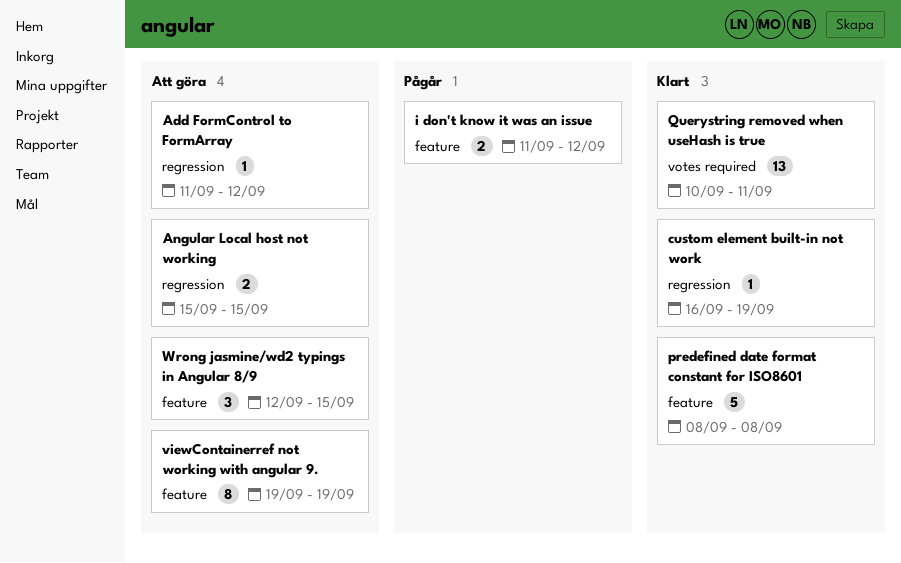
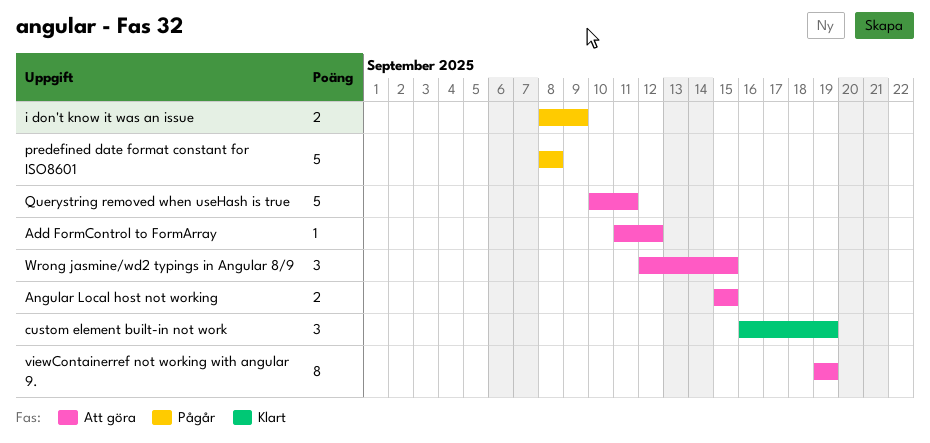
custom element built-in not work, estimate: 1 -> 3
i don't know it was an issue, start: Sep 11 -> Sep 8
i don't know it was an issue, due: Sep 12 -> Sep 9
predefined date format constant for ISO8601, status: Klart -> Pågår
Querystring removed when useHash is true, status: Klart -> Att göra
Querystring removed when useHash is true, estimate: 13 -> 5

